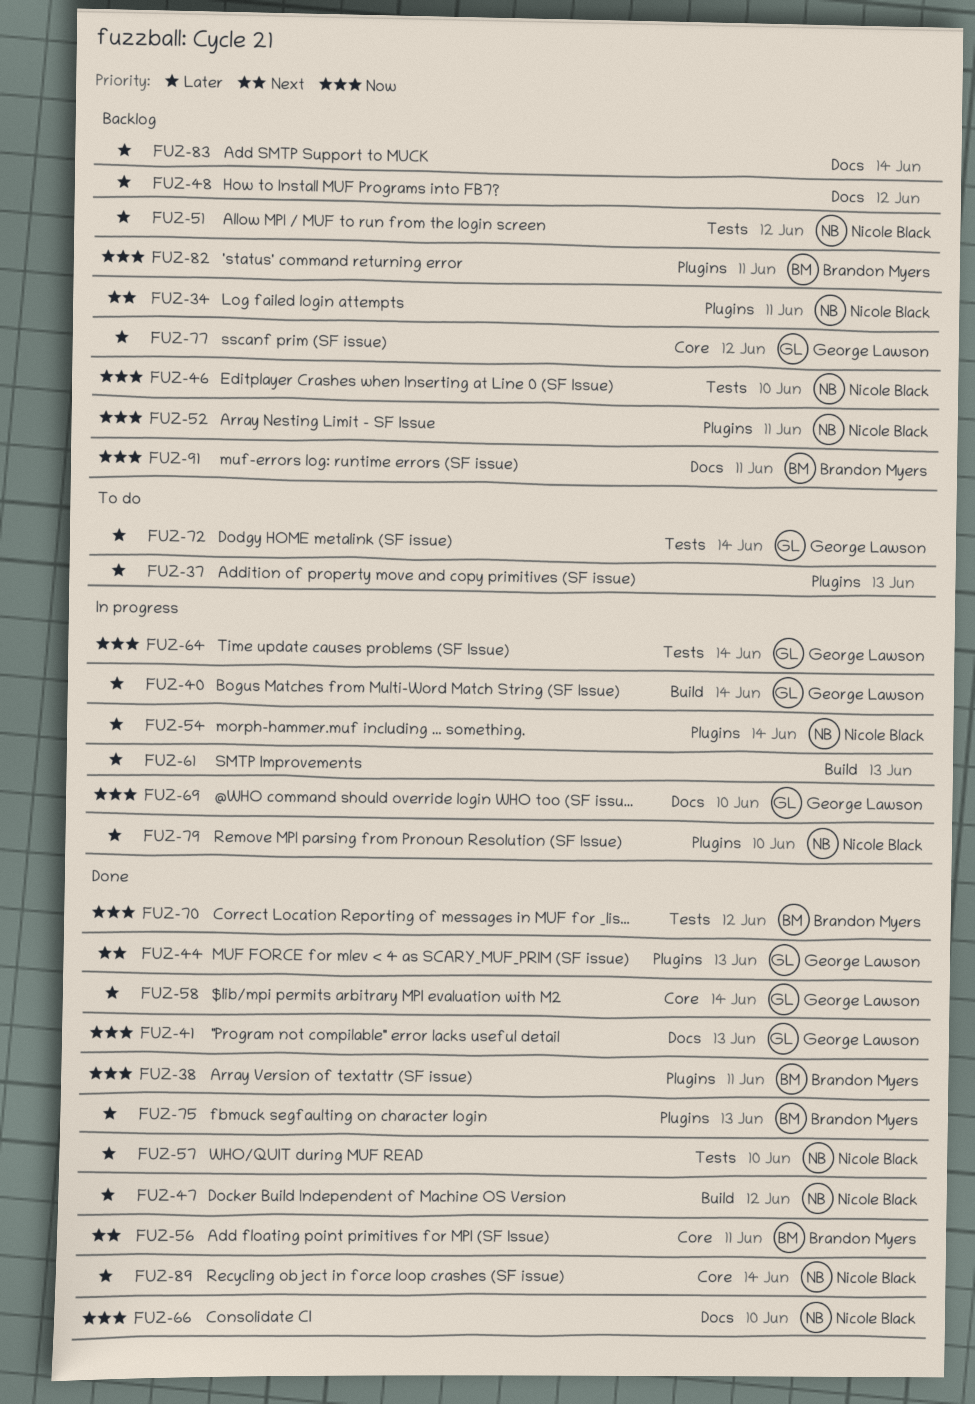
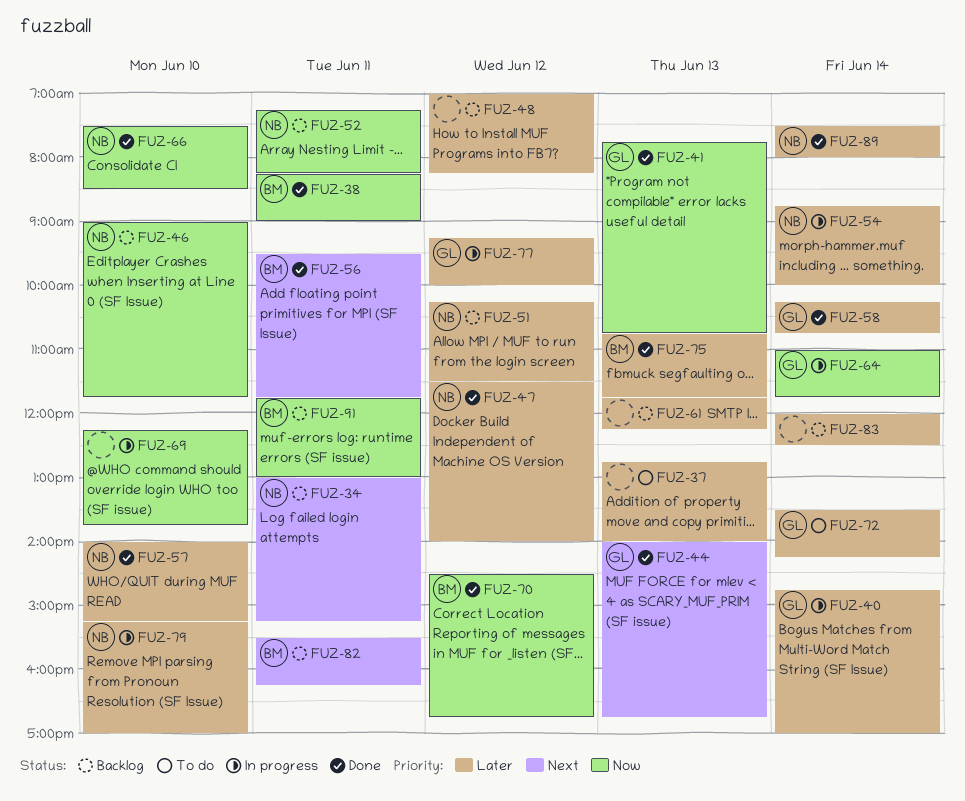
FUZ-61, status: In progress -> Backlog
FUZ-69, owner: George Lawson -> none
FUZ-77, status: Backlog -> In progress
FUZ-82, priority: Now -> Next

